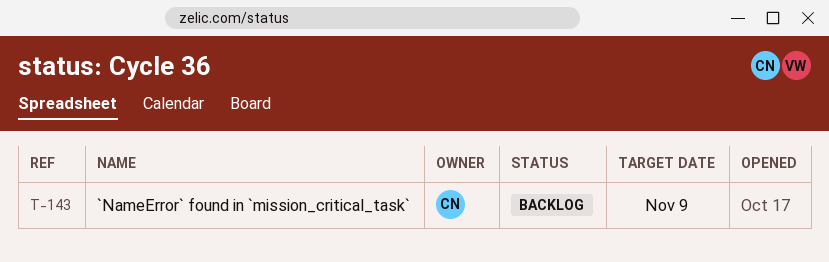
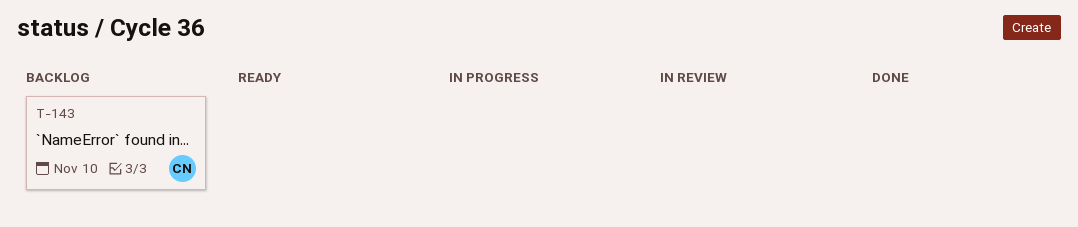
T-143, due: Nov 9 -> Nov 10

